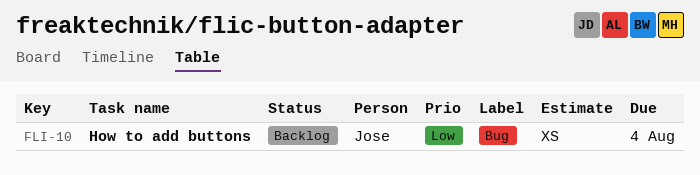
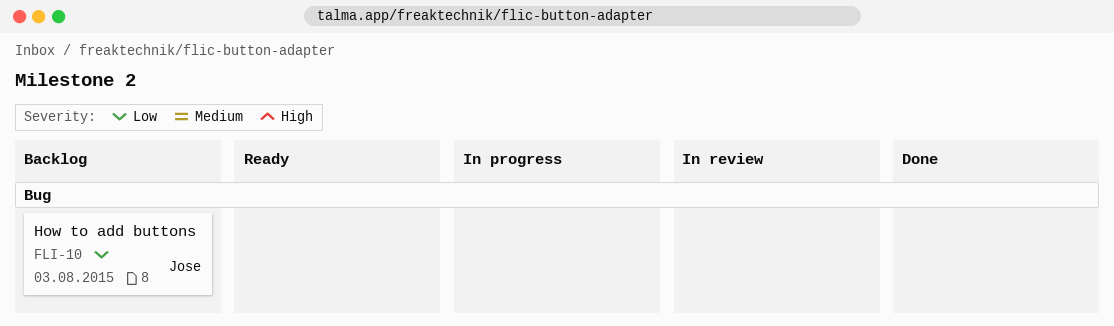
FLI-10, due: Aug 4 -> Aug 3

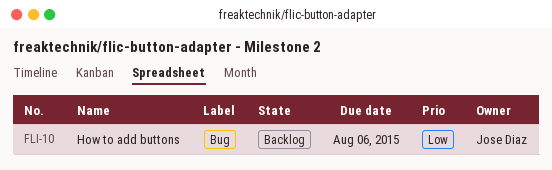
FLI-10, due: Aug 3 -> Aug 6

